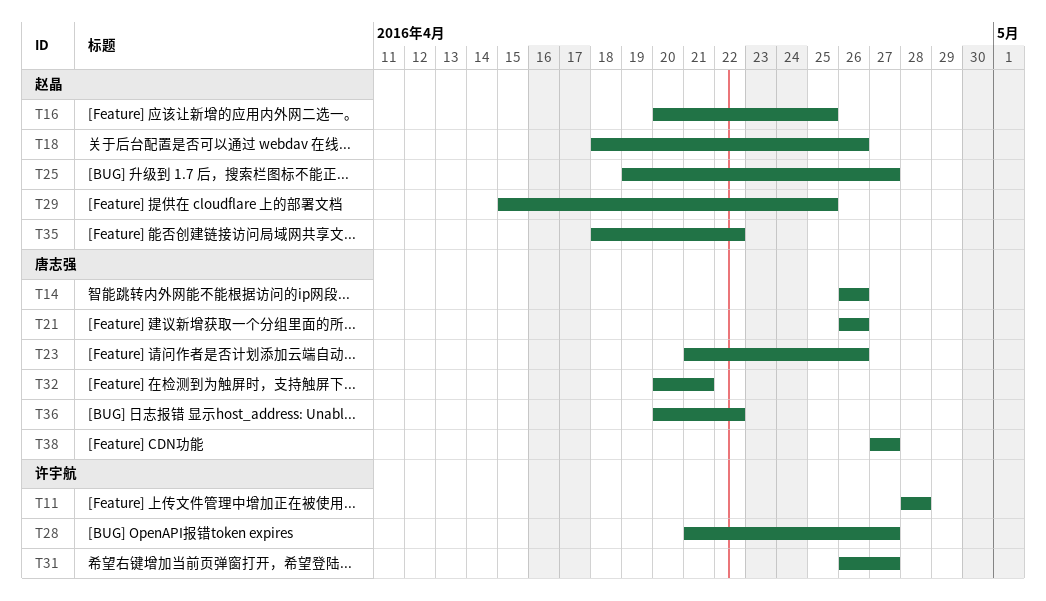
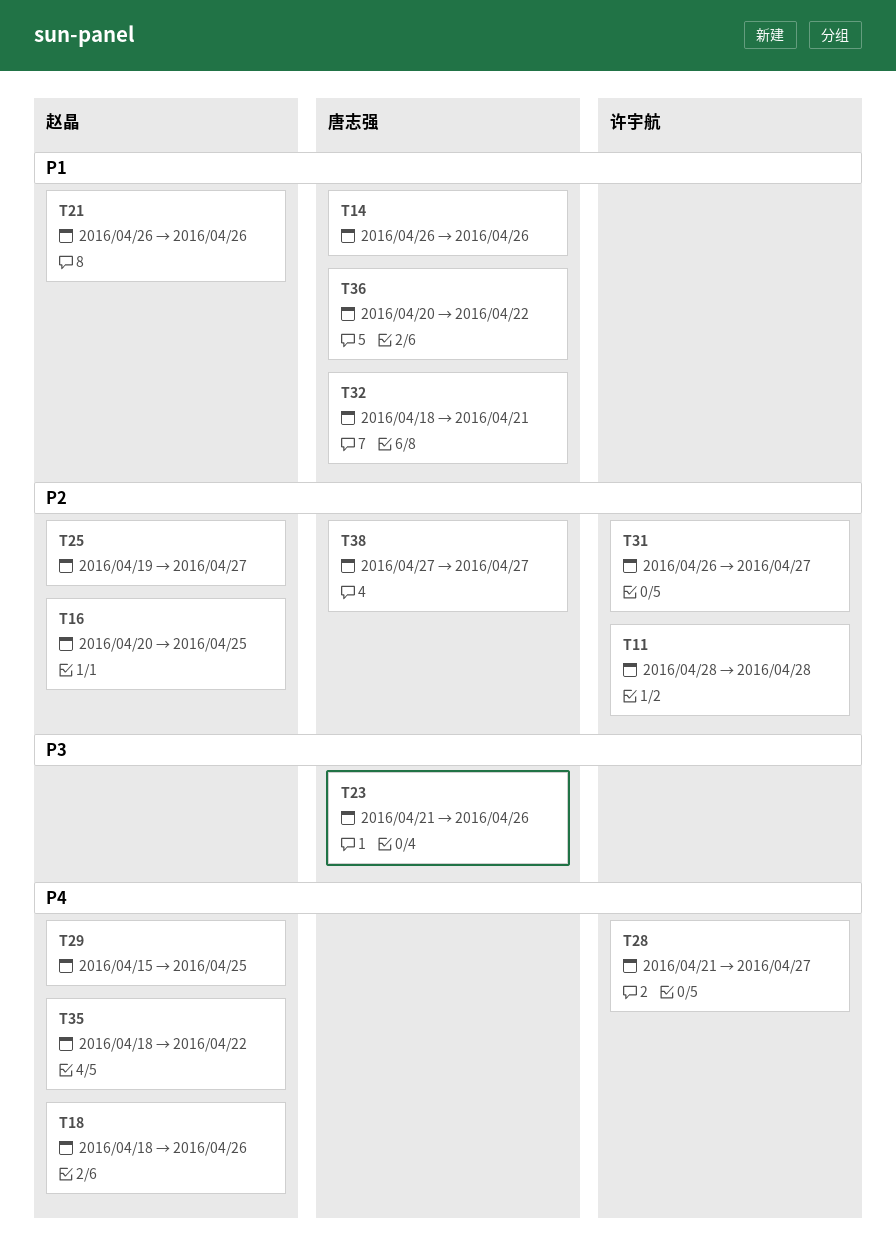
T21, owner: 唐志强 -> 赵晶
T32, start: Apr 20 -> Apr 18

